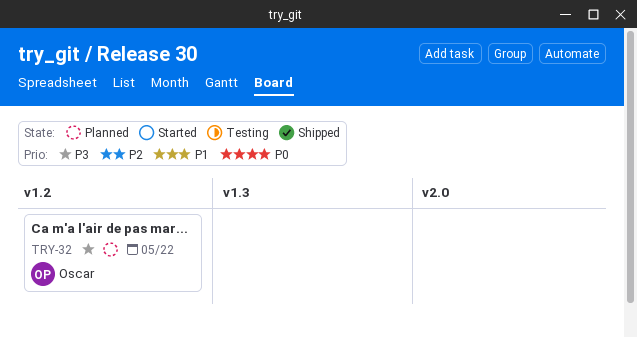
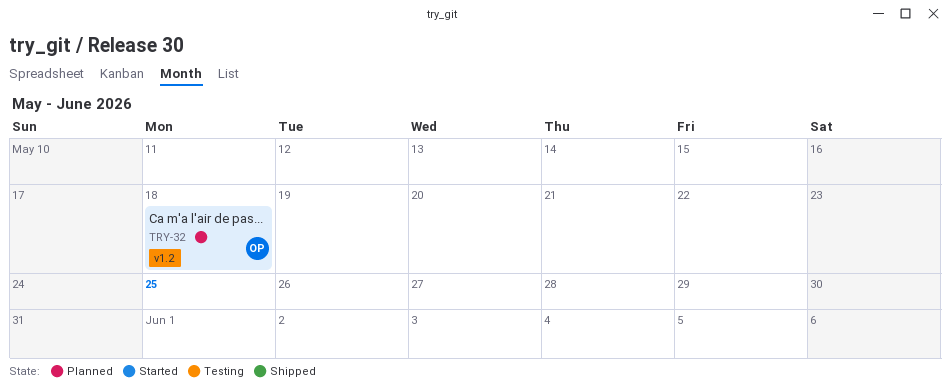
TRY-32, due: May 22 -> May 18

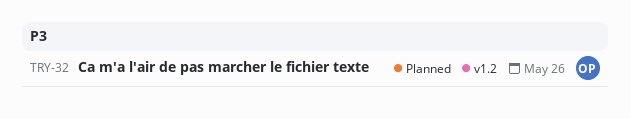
TRY-32, due: May 18 -> May 26

